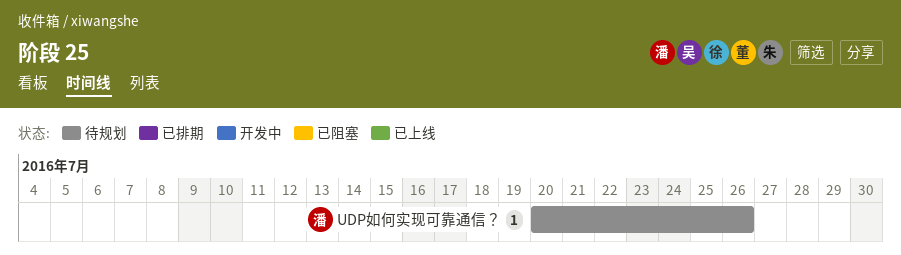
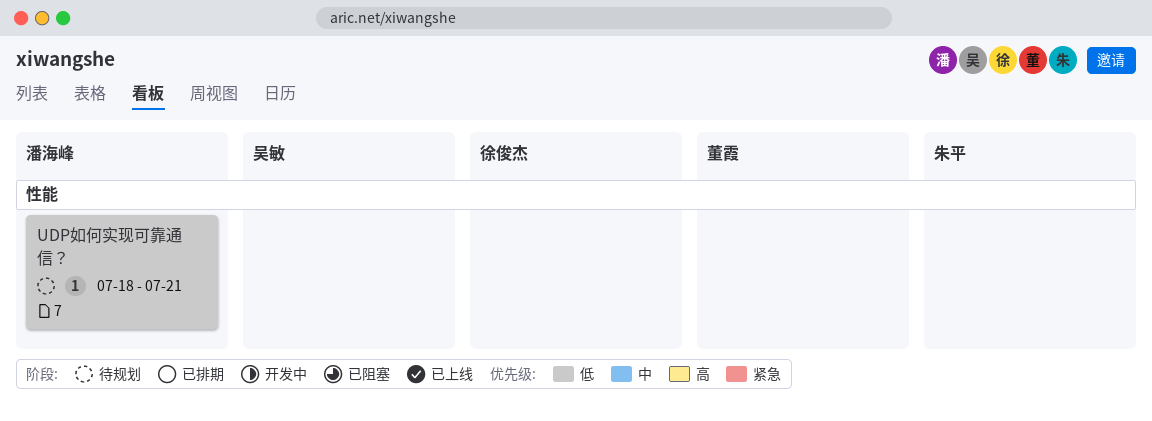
UDP如何实现可靠通信？, start: Jul 20 -> Jul 18
UDP如何实现可靠通信？, due: Jul 26 -> Jul 21

